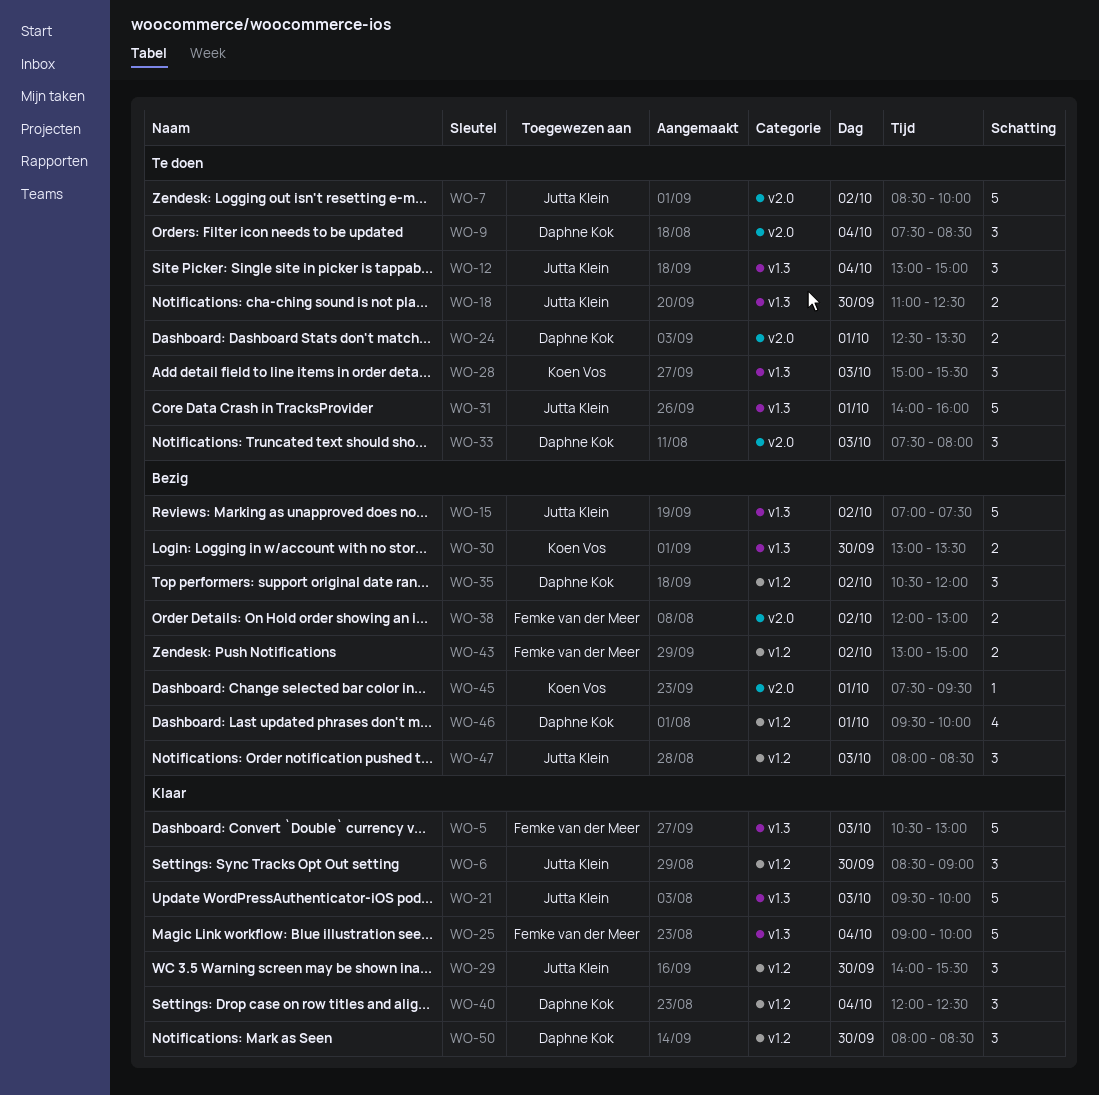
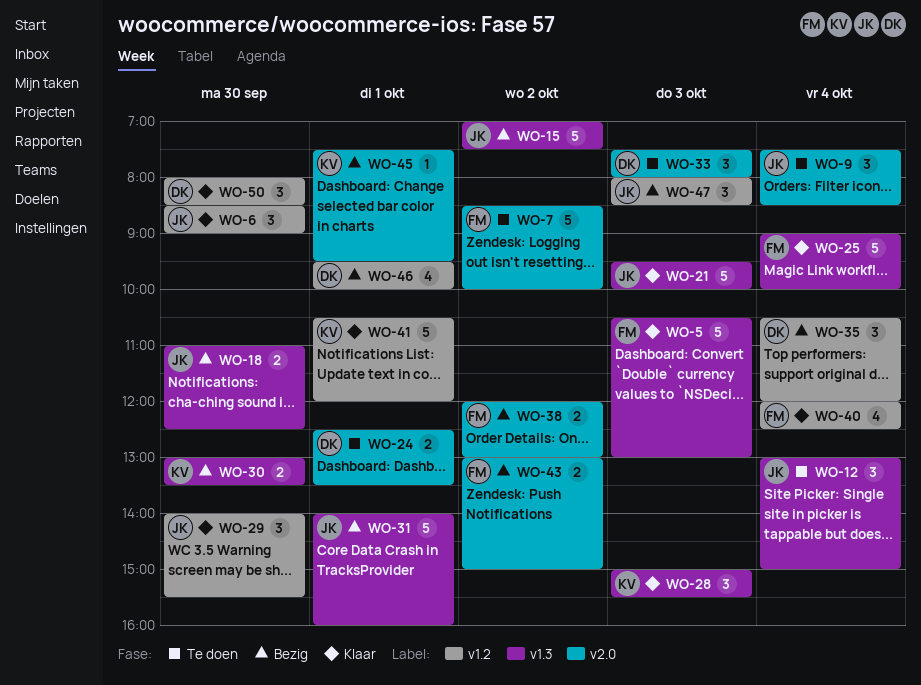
WO-7, owner: Jutta Klein -> Femke van der Meer
WO-9, owner: Daphne Kok -> Jutta Klein
WO-18, status: Te doen -> Bezig
WO-28, status: Te doen -> Klaar
WO-31, status: Te doen -> Bezig
WO-35, day: Oct 2 -> Oct 4
WO-40, owner: Daphne Kok -> Femke van der Meer
WO-40, estimate: 3 -> 4
WO-41: none -> present
WO-43, label: v1.2 -> v2.0

